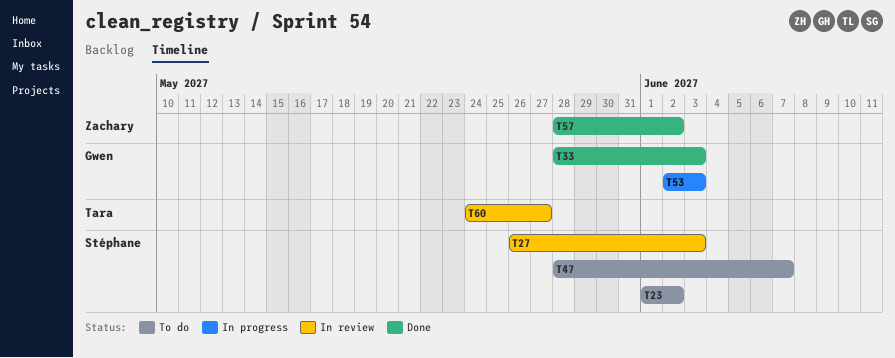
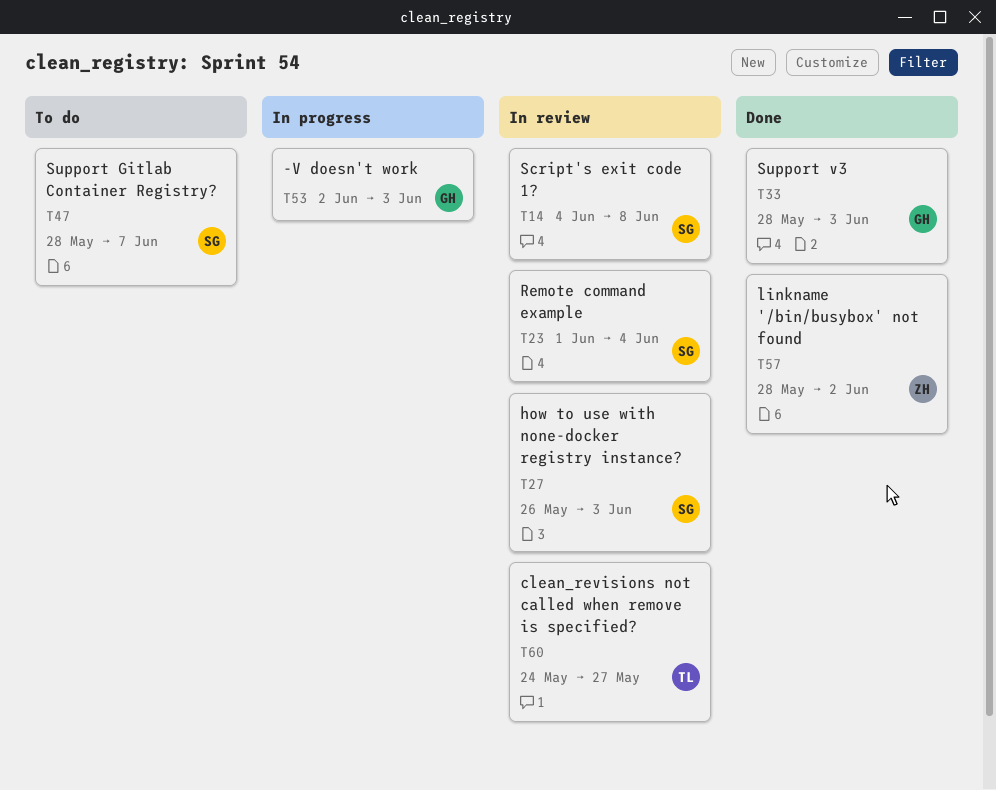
T14: none -> present
T23, status: To do -> In review
T23, due: Jun 2 -> Jun 4

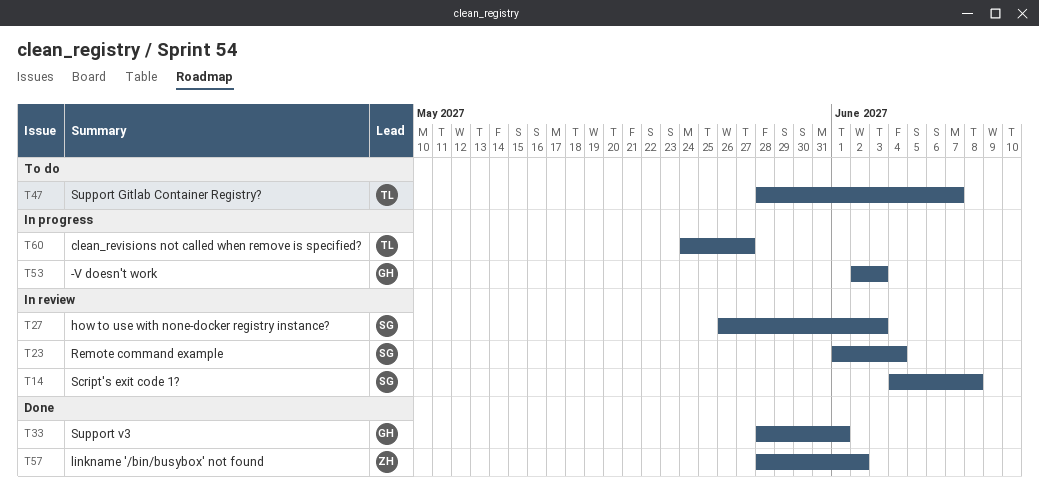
T33, due: Jun 3 -> Jun 1
T47, owner: SG -> TL
T60, status: In review -> In progress

